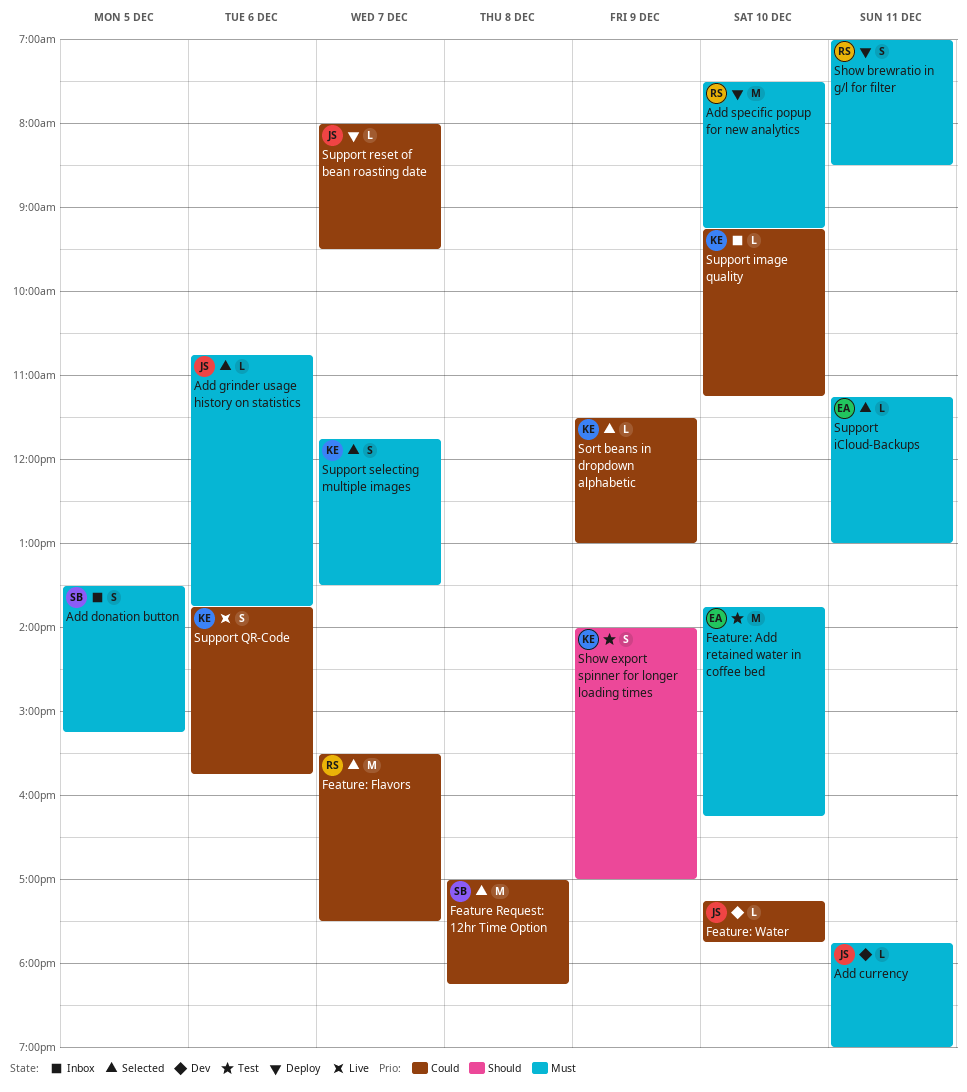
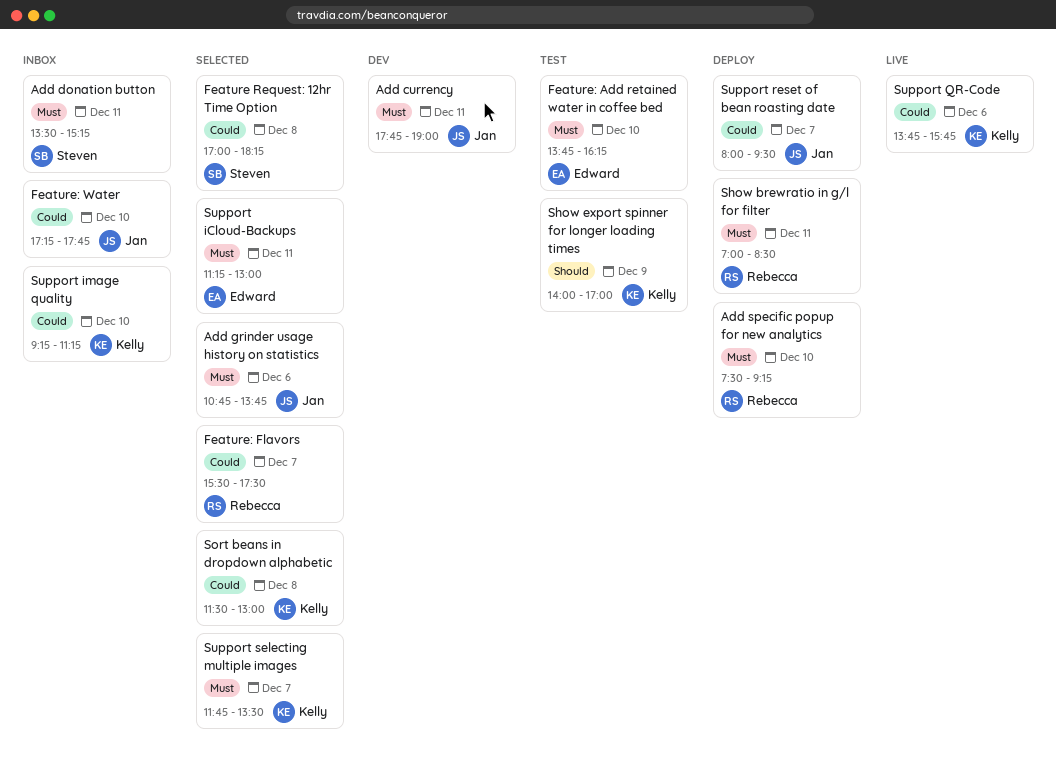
Add donation button, day: Dec 5 -> Dec 11
Feature: Water, status: Dev -> Inbox
Sort beans in dropdown alphabetic, day: Dec 9 -> Dec 8

